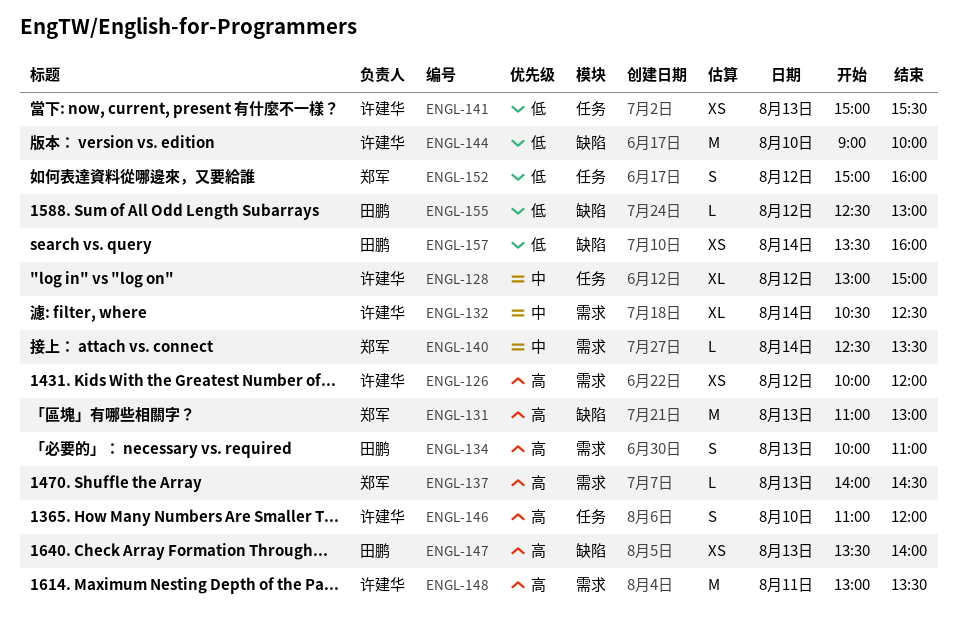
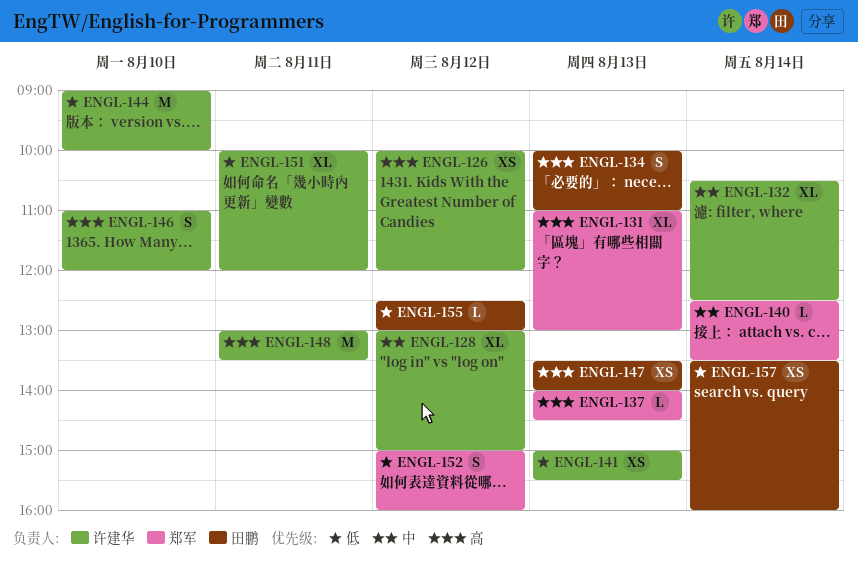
ENGL-131, estimate: M -> XL
ENGL-151: none -> present

